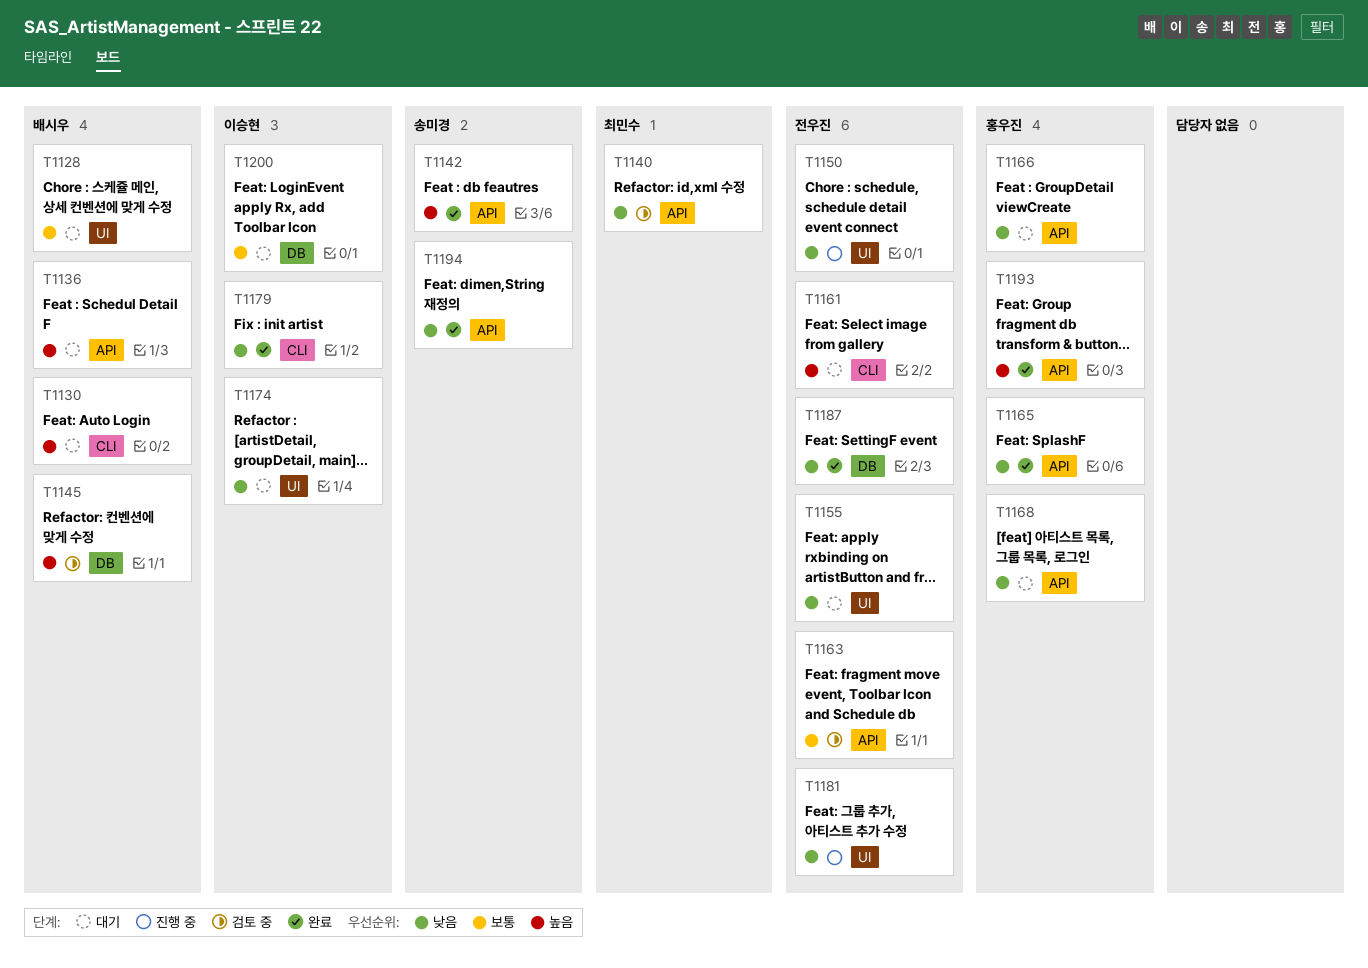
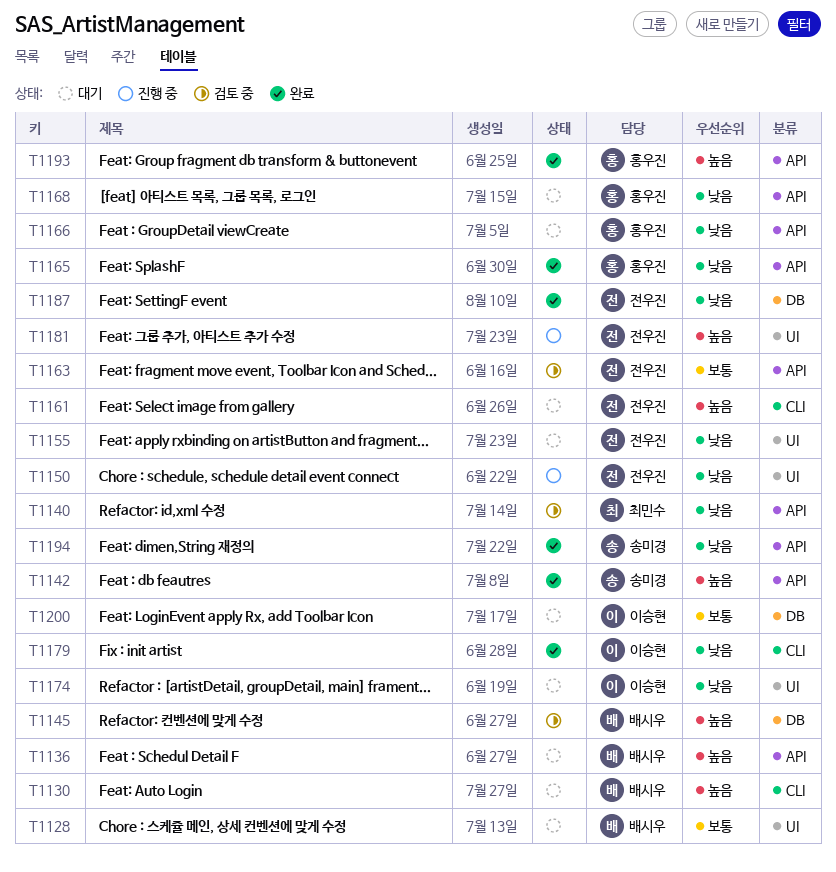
T1181, priority: 낮음 -> 높음

